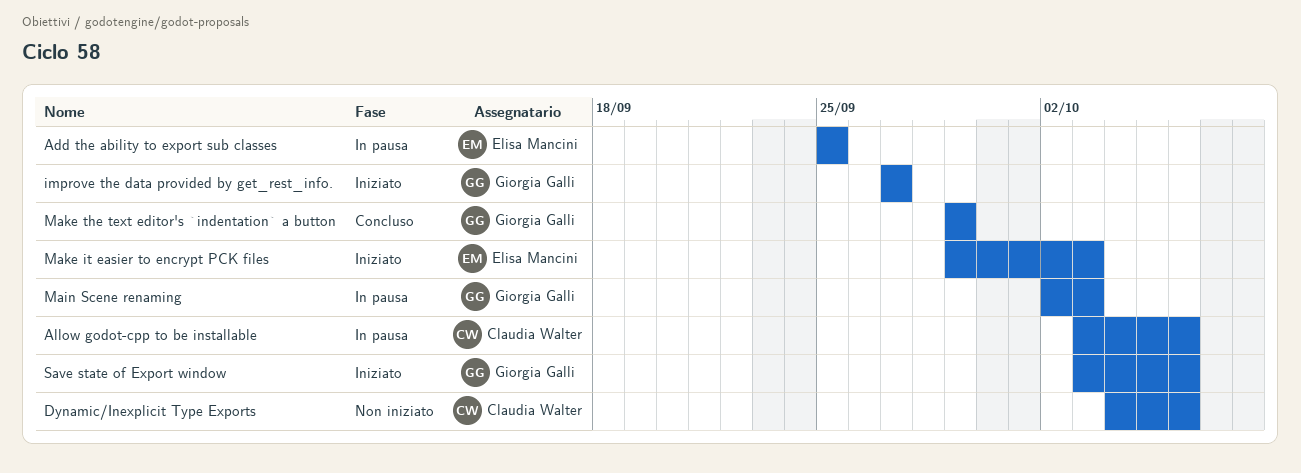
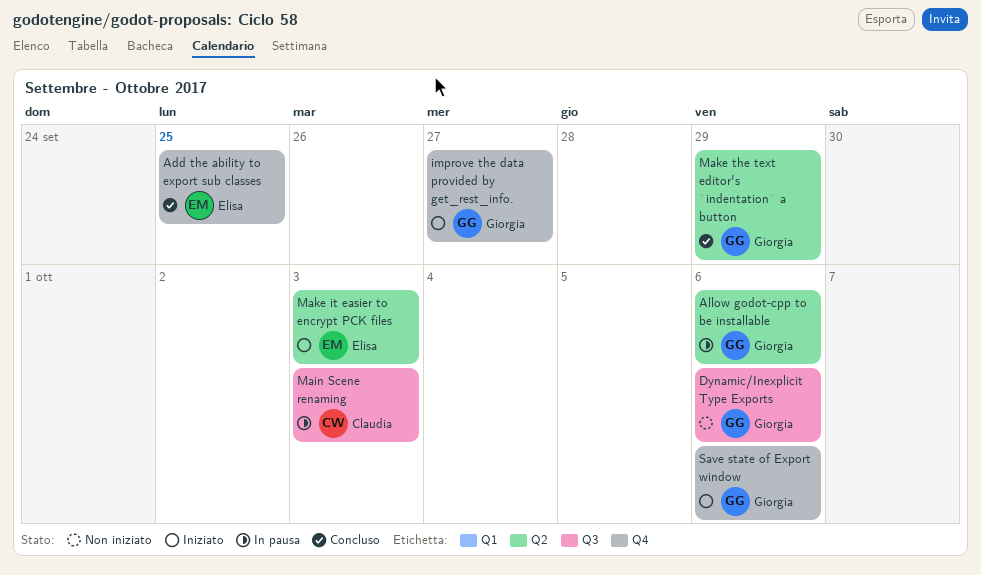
Add the ability to export sub classes, status: In pausa -> Concluso
Allow godot-cpp to be installable, owner: Claudia Walter -> Giorgia Galli
Dynamic/Inexplicit Type Exports, owner: Claudia Walter -> Giorgia Galli
Main Scene renaming, owner: Giorgia Galli -> Claudia Walter

